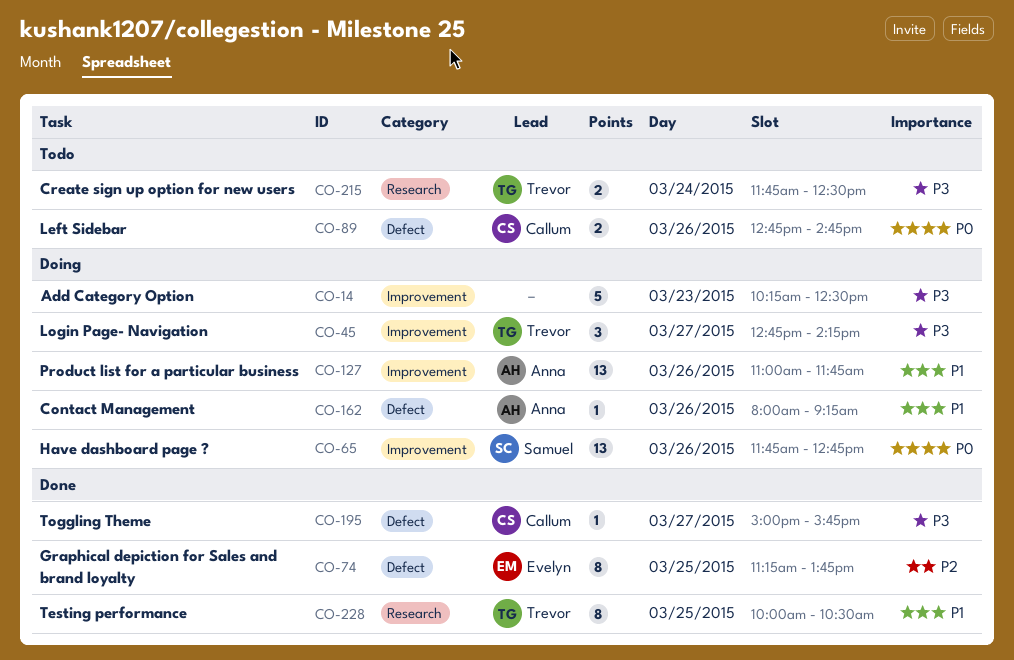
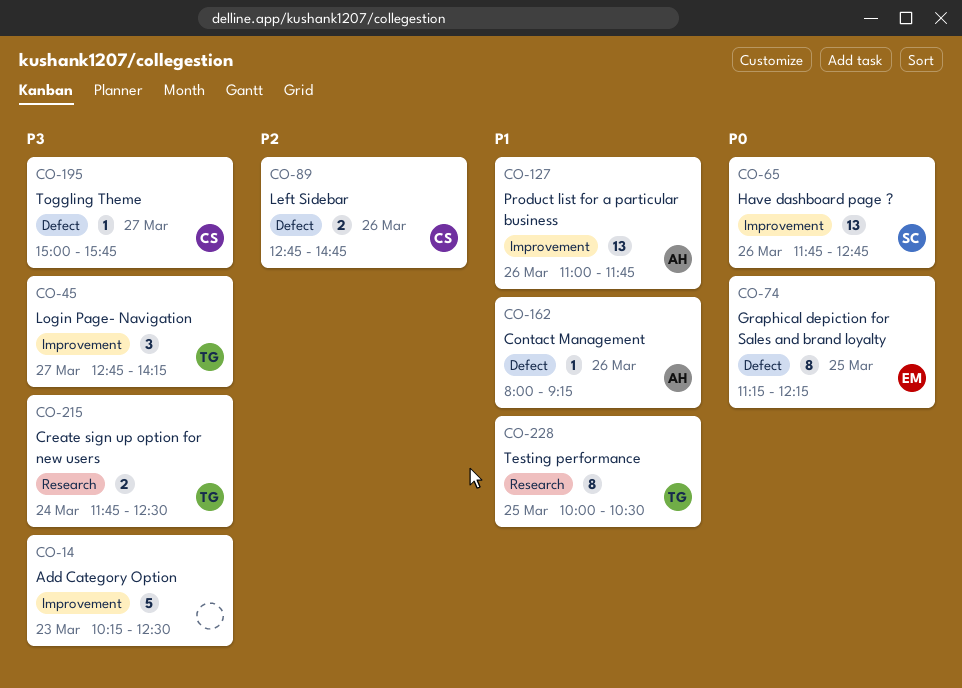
CO-74, priority: P2 -> P0
CO-74, ends: 13:45 -> 12:15
CO-89, priority: P0 -> P2

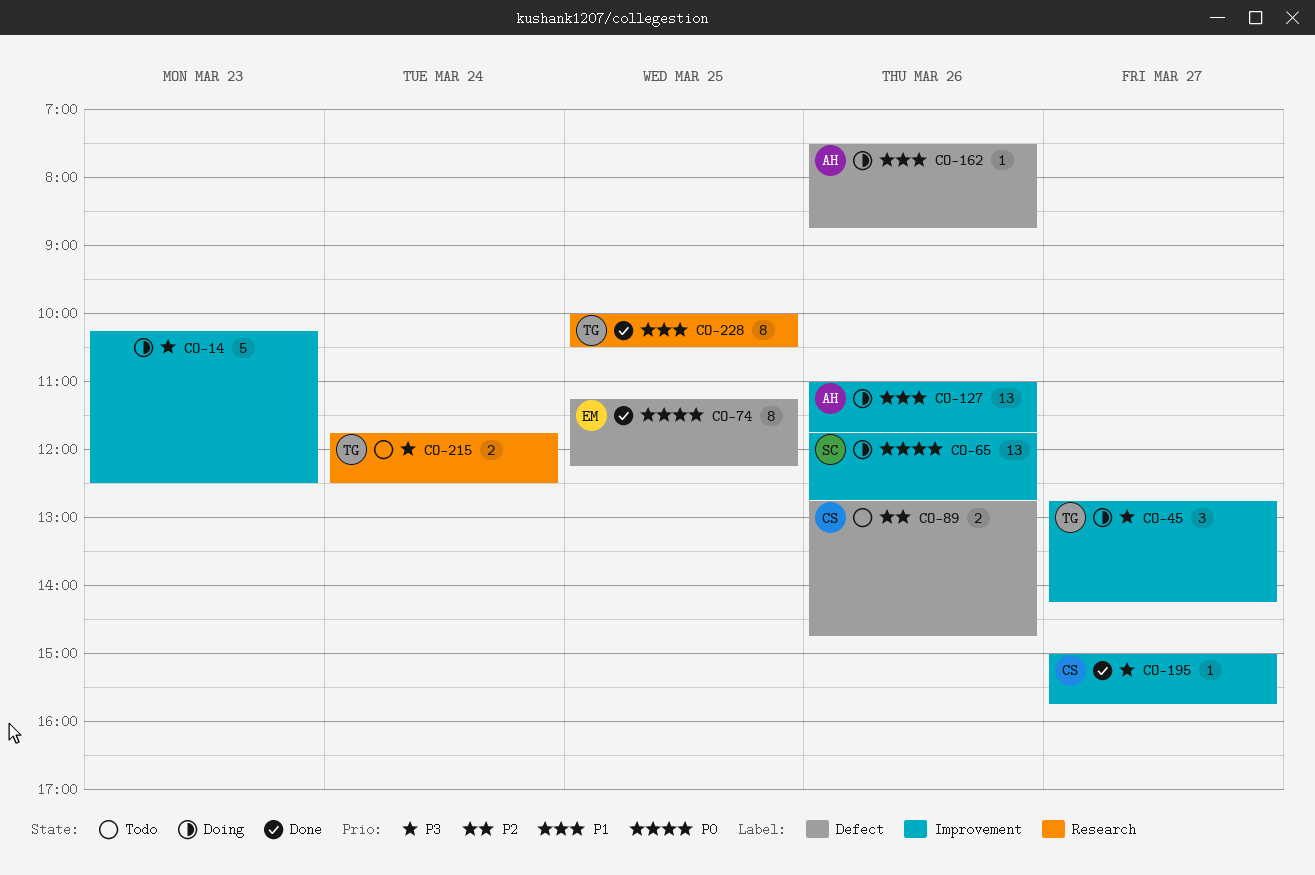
CO-162, begins: 08:00 -> 07:30
CO-162, ends: 09:15 -> 08:45
CO-195, label: Defect -> Improvement

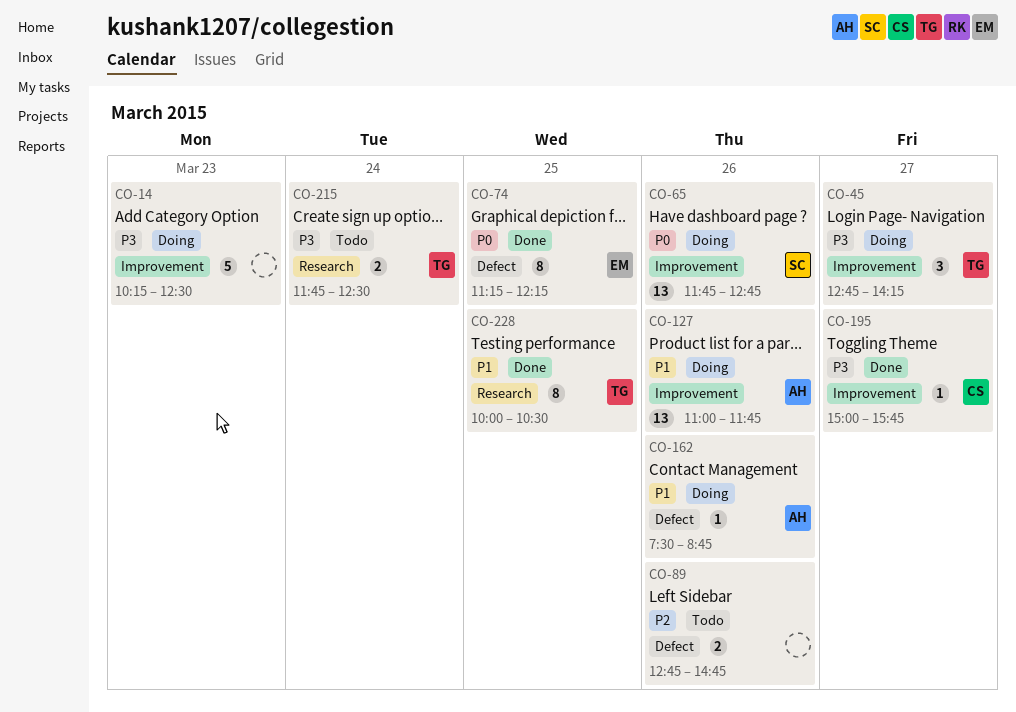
CO-89, owner: CS -> none

